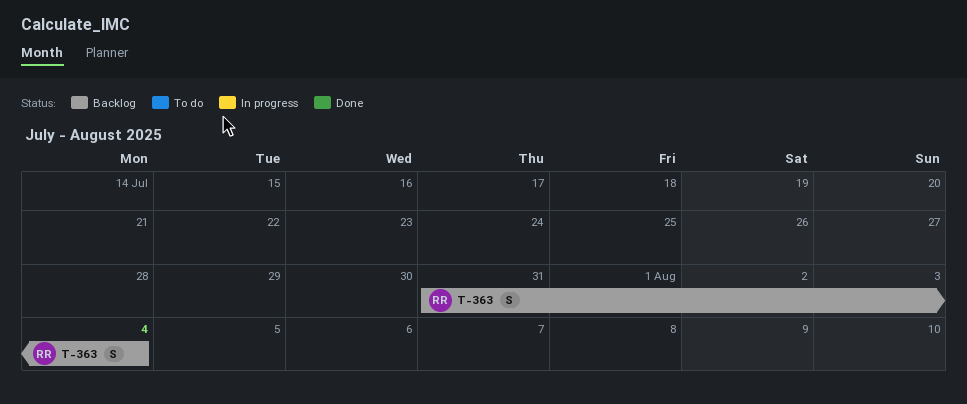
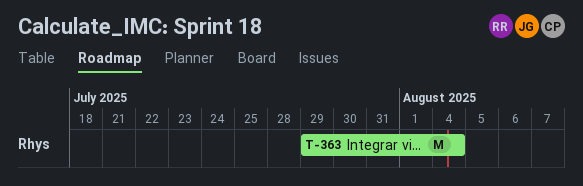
T-363, estimate: S -> M
T-363, start: Jul 31 -> Jul 29

